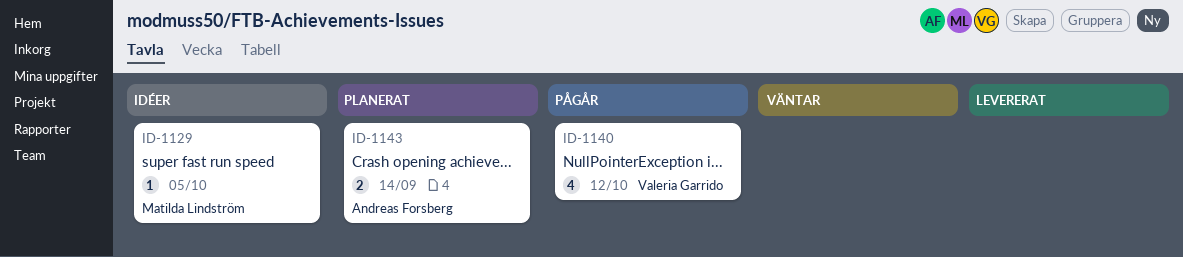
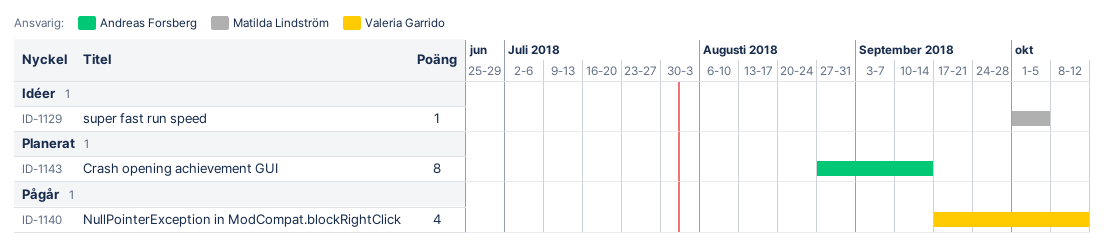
ID-1143, estimate: 2 -> 8

